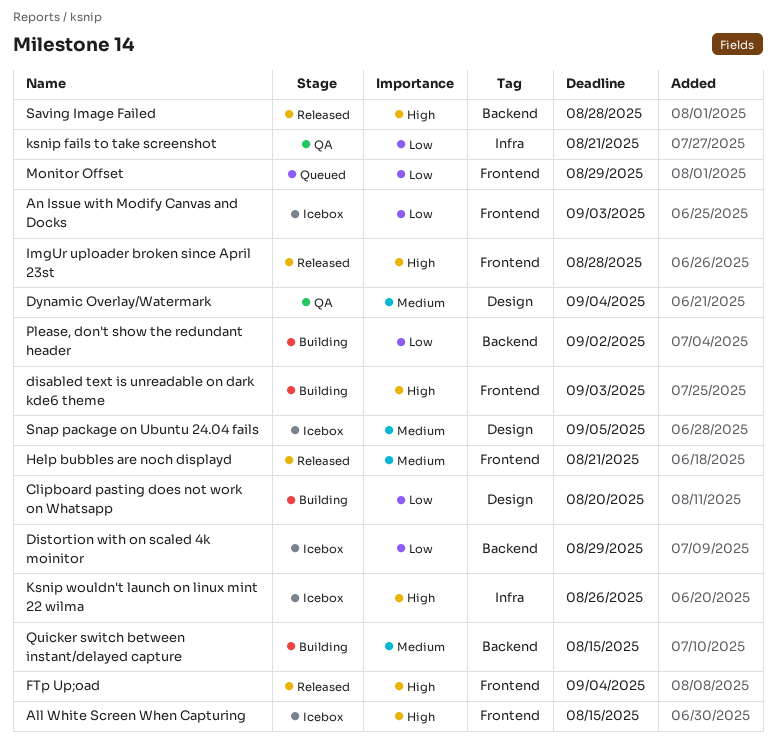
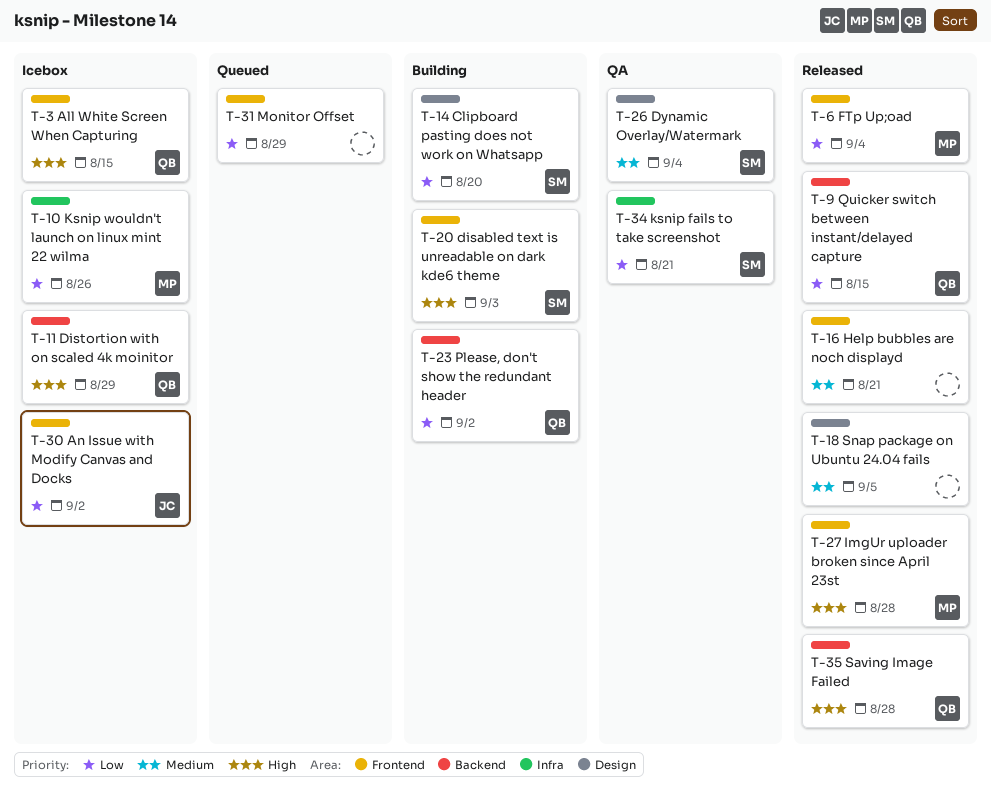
An Issue with Modify Canvas and Docks, due: Sep 3 -> Sep 2
Distortion with on scaled 4k moinitor, priority: Low -> High
FTp Up;oad, priority: High -> Low
Ksnip wouldn't launch on linux mint 22 wilma, priority: High -> Low
Quicker switch between instant/delayed capture, status: Building -> Released
Quicker switch between instant/delayed capture, priority: Medium -> Low
Snap package on Ubuntu 24.04 fails, status: Icebox -> Released

